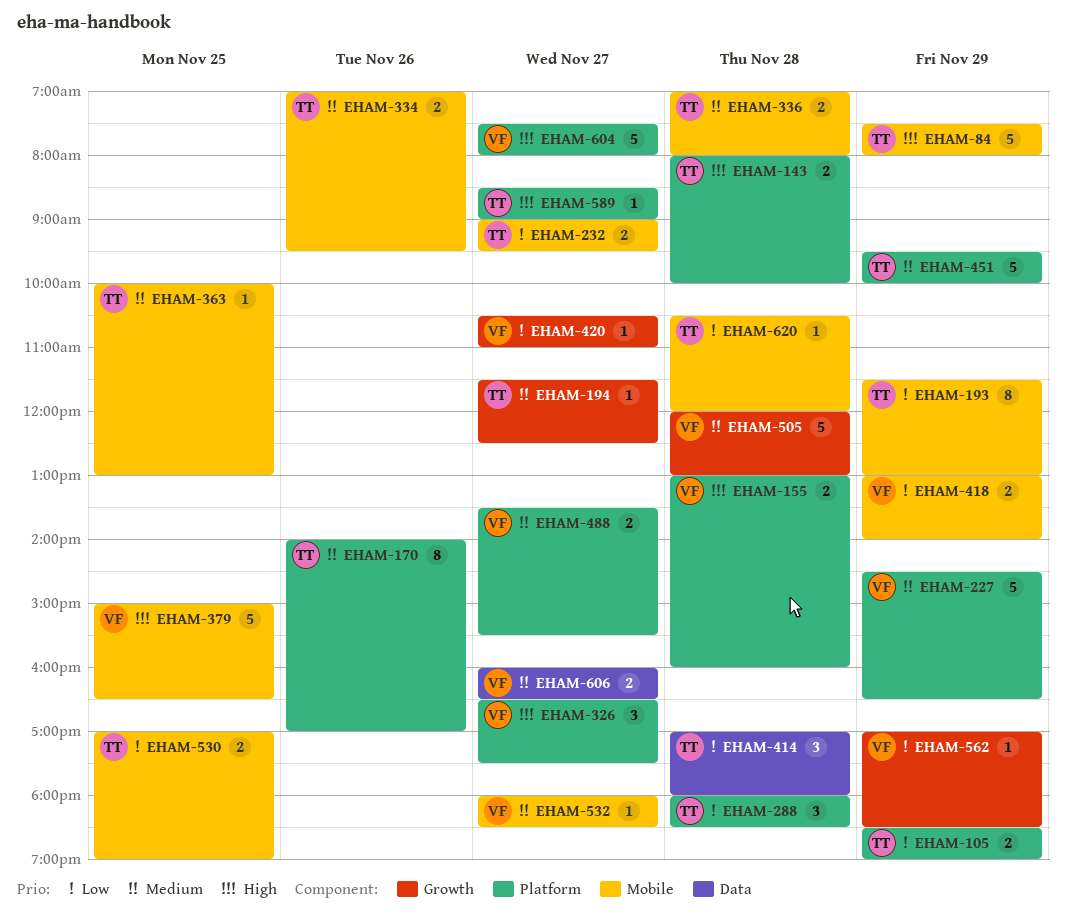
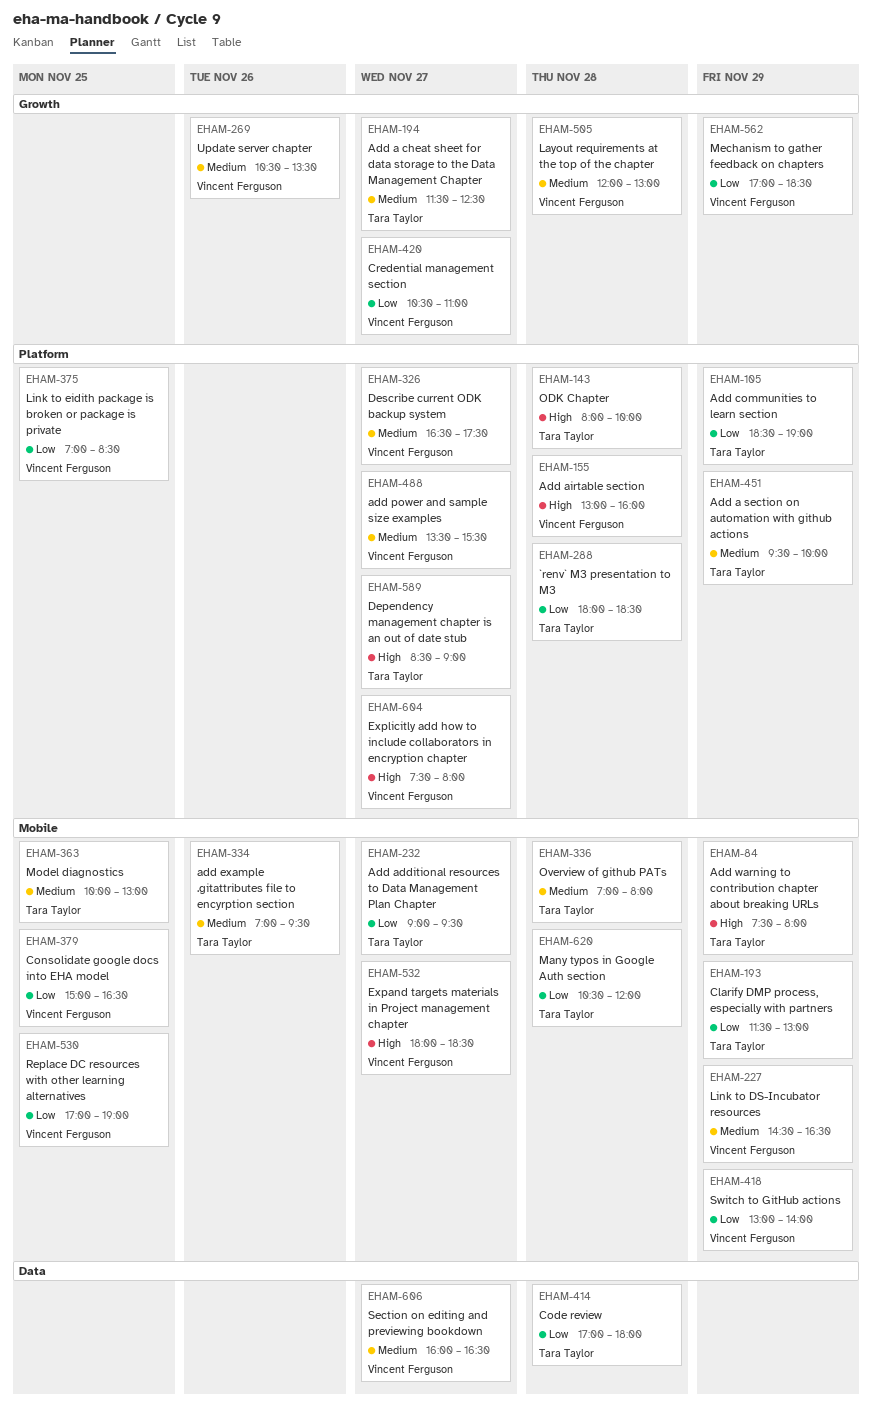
EHAM-170: present -> none
EHAM-227, label: Platform -> Mobile
EHAM-269: none -> present
EHAM-326, priority: High -> Medium
EHAM-375: none -> present
EHAM-379, priority: High -> Low
EHAM-530, owner: Tara Taylor -> Vincent Ferguson
EHAM-532, priority: Medium -> High

